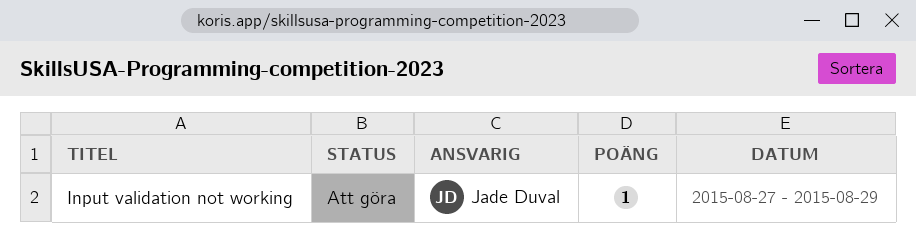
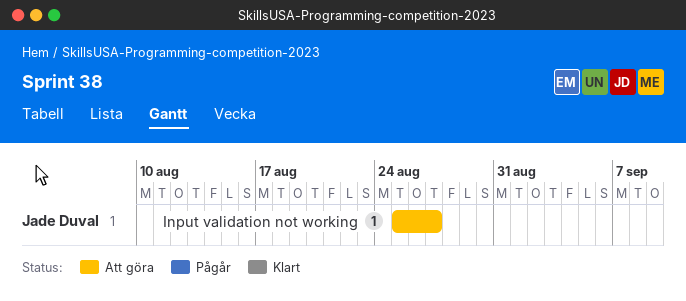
Input validation not working, start: Aug 27 -> Aug 25
Input validation not working, due: Aug 29 -> Aug 27

